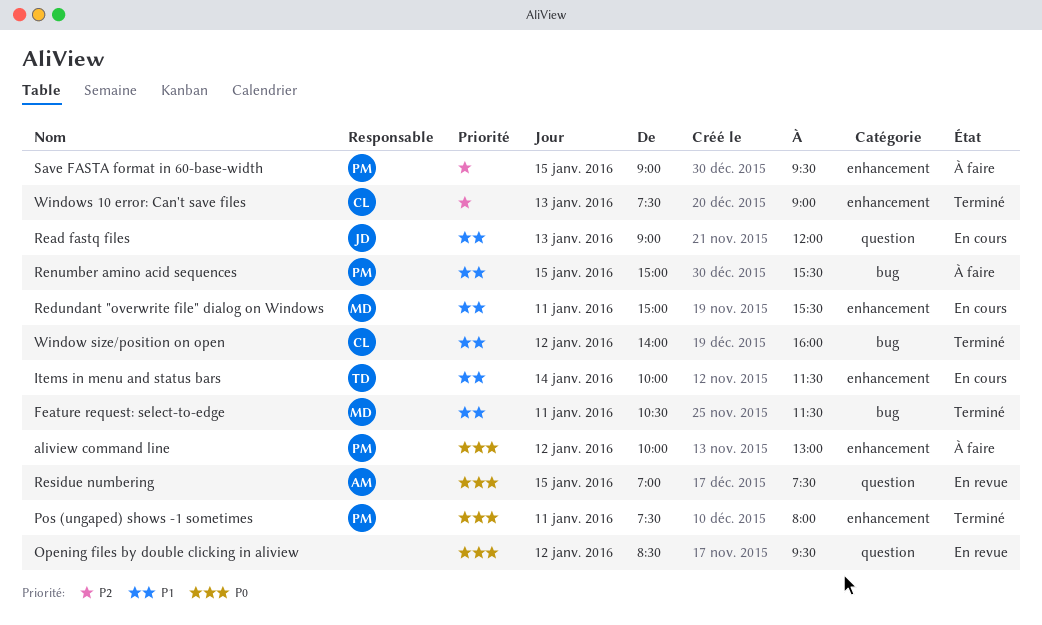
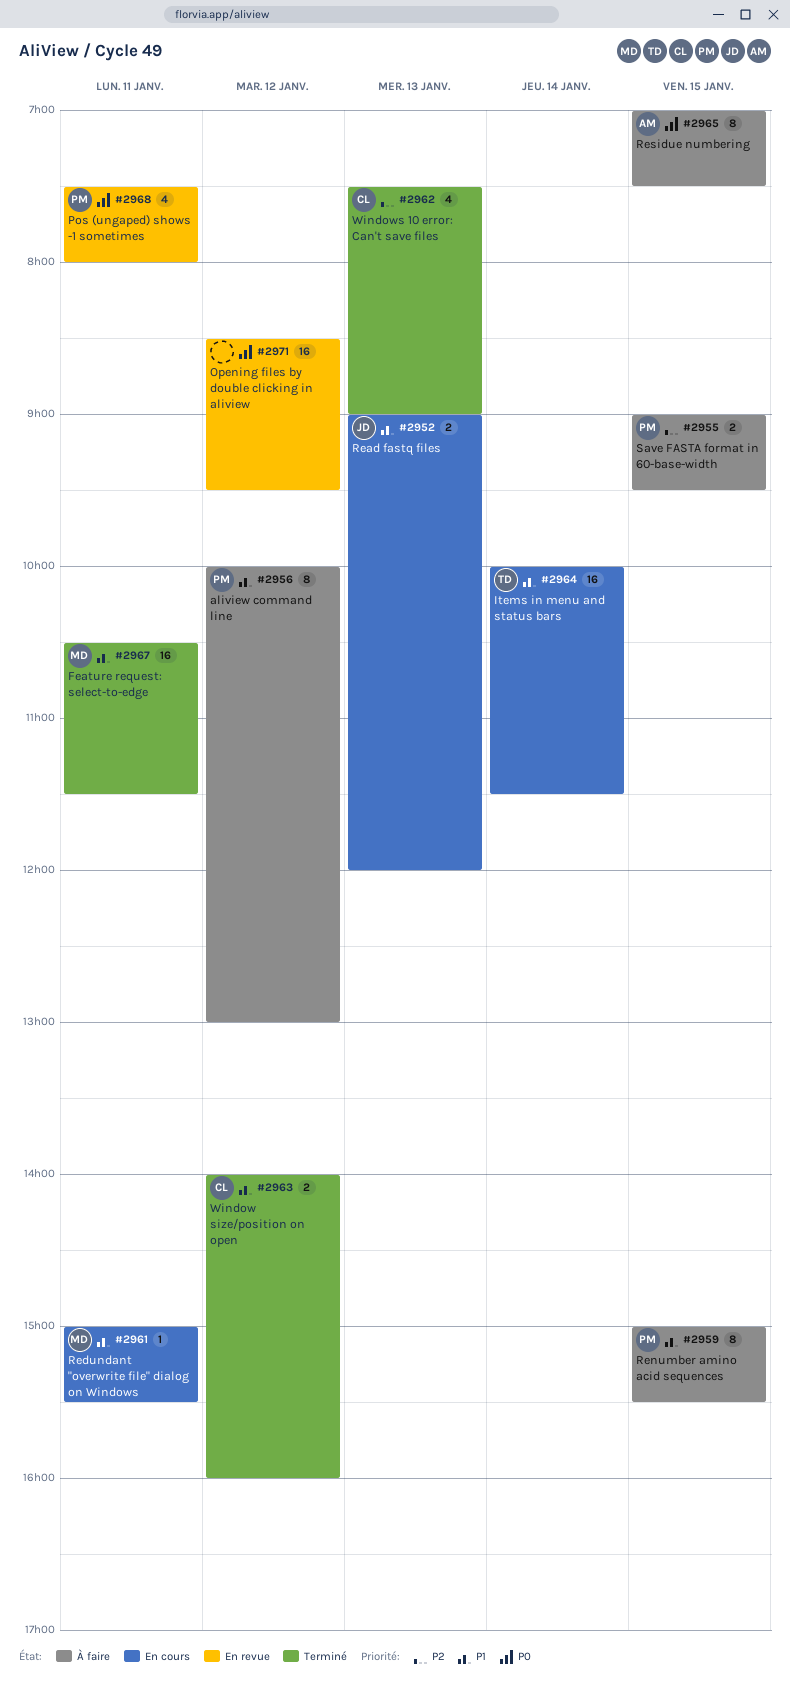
aliview command line, priority: P0 -> P1
Pos (ungaped) shows -1 sometimes, status: Terminé -> En revue
Residue numbering, status: En revue -> À faire

